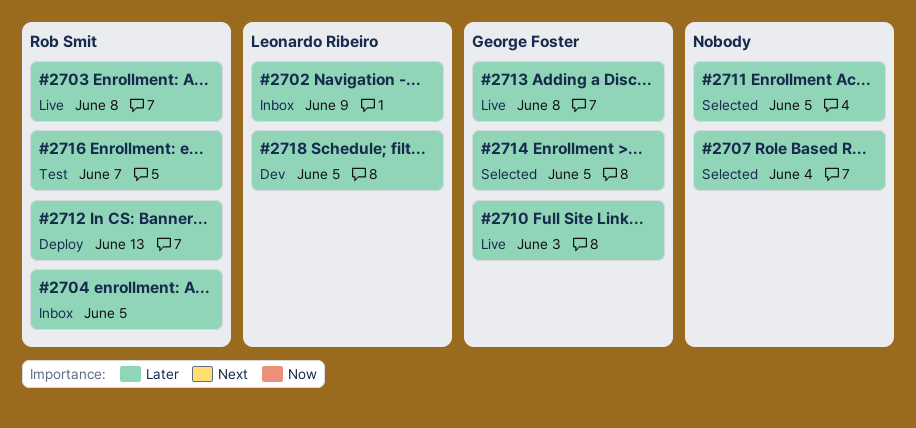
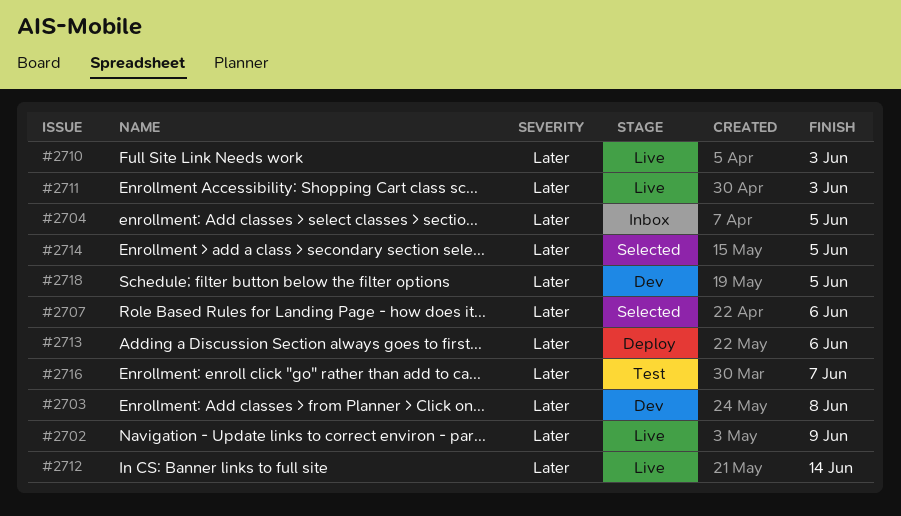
#2702, status: Inbox -> Live
#2703, status: Live -> Dev
#2707, due: Jun 4 -> Jun 6
#2711, status: Selected -> Live
#2711, due: Jun 5 -> Jun 3
#2712, status: Deploy -> Live
#2712, due: Jun 13 -> Jun 14
#2713, status: Live -> Deploy
#2713, due: Jun 8 -> Jun 6

